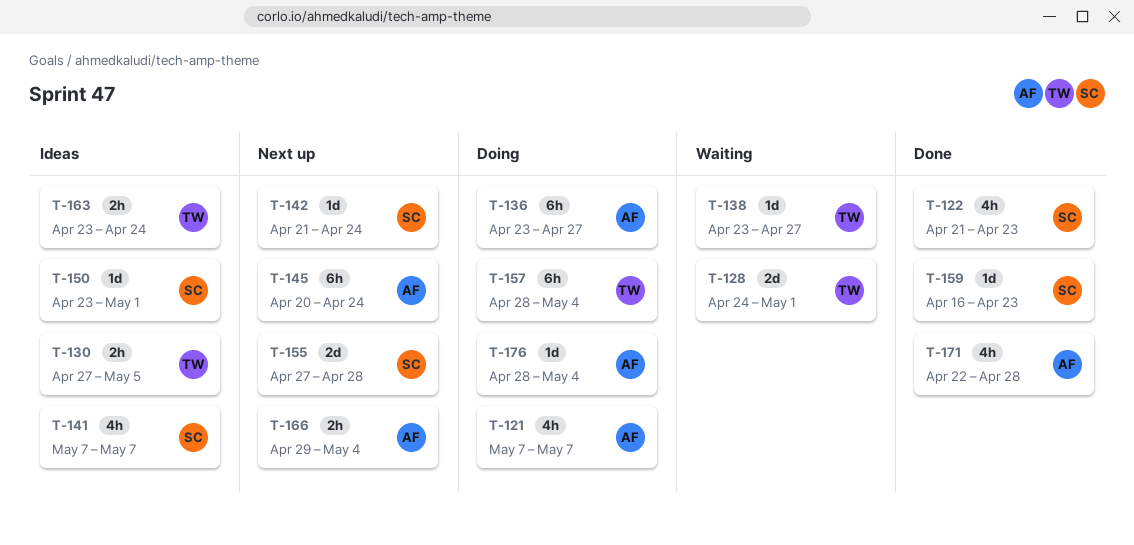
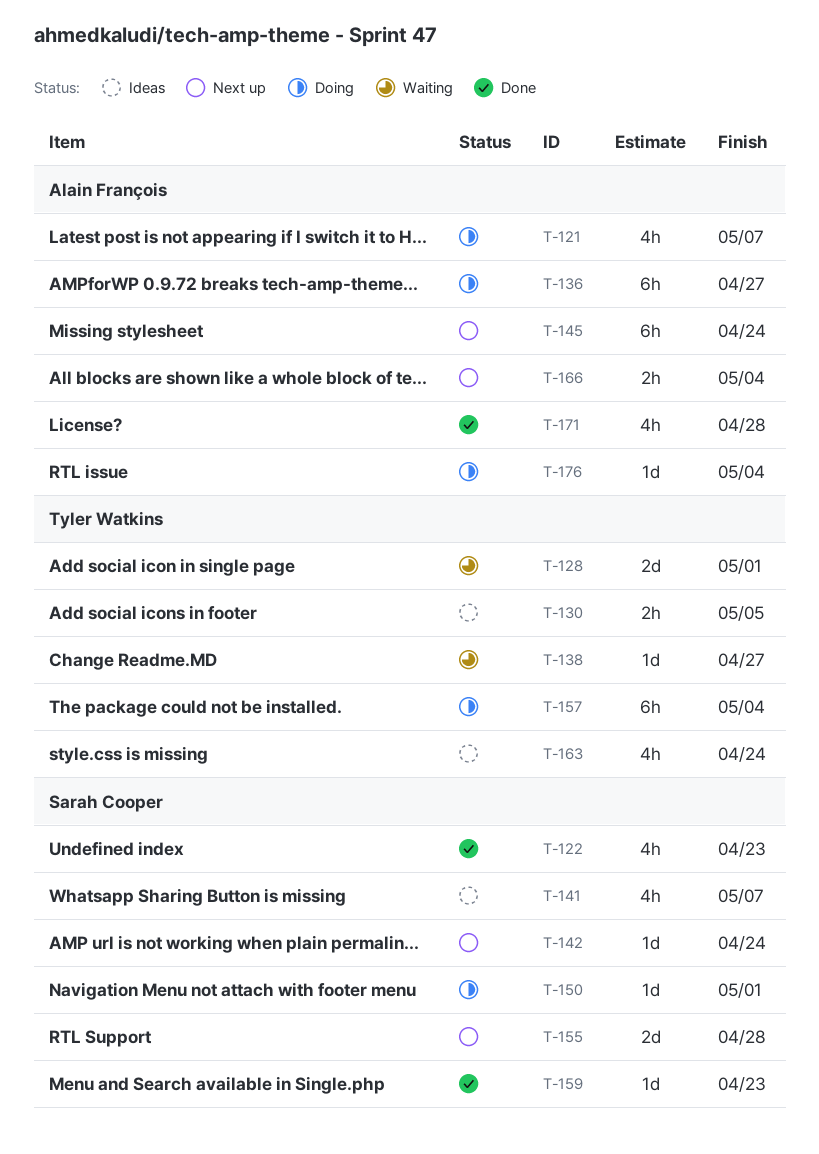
T-150, status: Ideas -> Doing
T-163, estimate: 2h -> 4h

